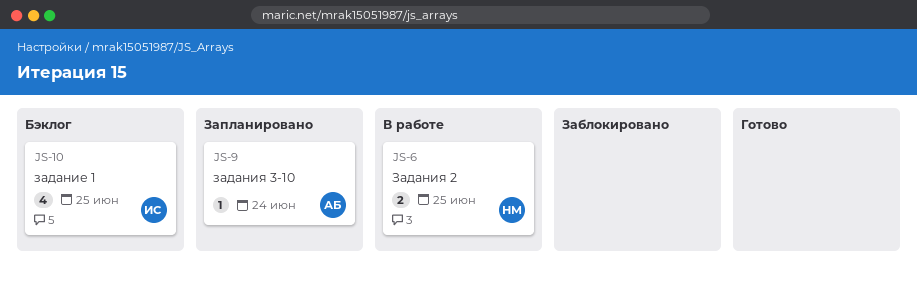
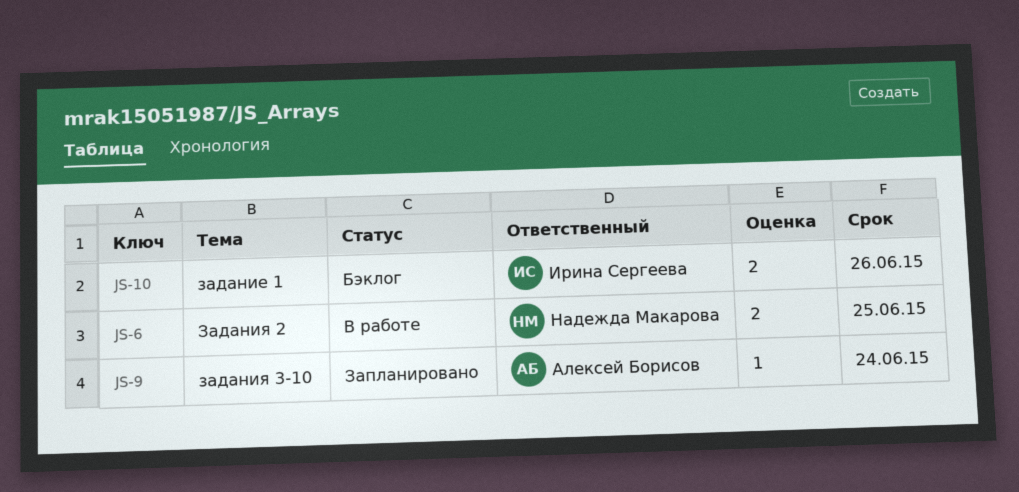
JS-10, estimate: 4 -> 2
JS-10, due: Jun 25 -> Jun 26

